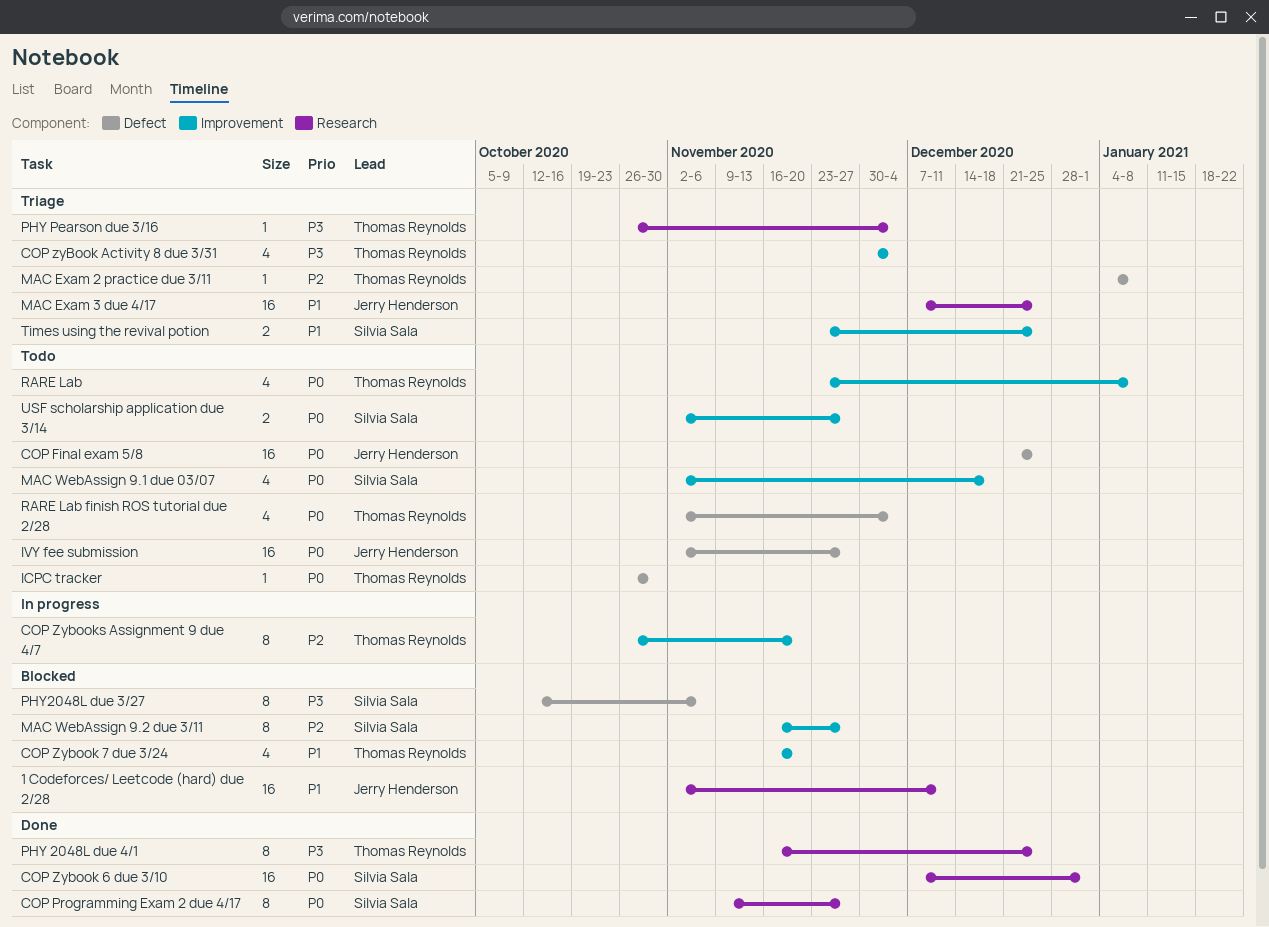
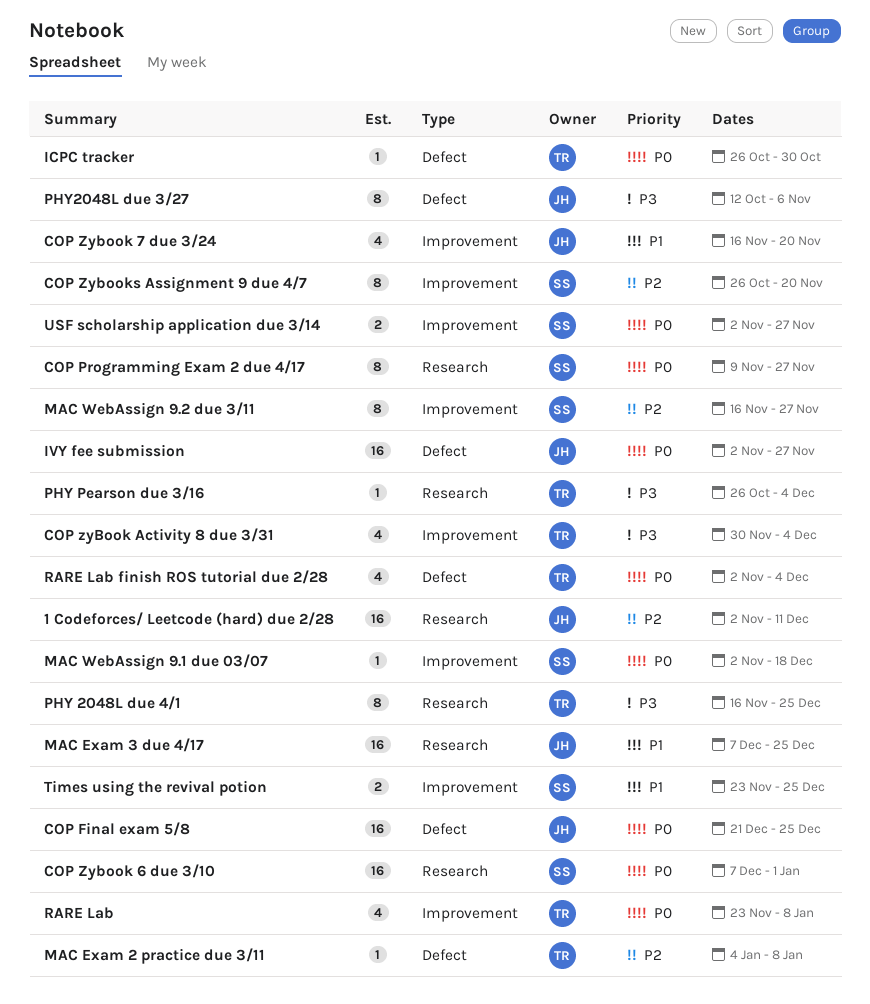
1 Codeforces/ Leetcode (hard) due 2/28, priority: P1 -> P2
COP Zybook 7 due 3/24, owner: Thomas Reynolds -> Jerry Henderson
COP Zybooks Assignment 9 due 4/7, owner: Thomas Reynolds -> Silvia Sala
MAC WebAssign 9.1 due 03/07, estimate: 4 -> 1
PHY2048L due 3/27, owner: Silvia Sala -> Jerry Henderson

